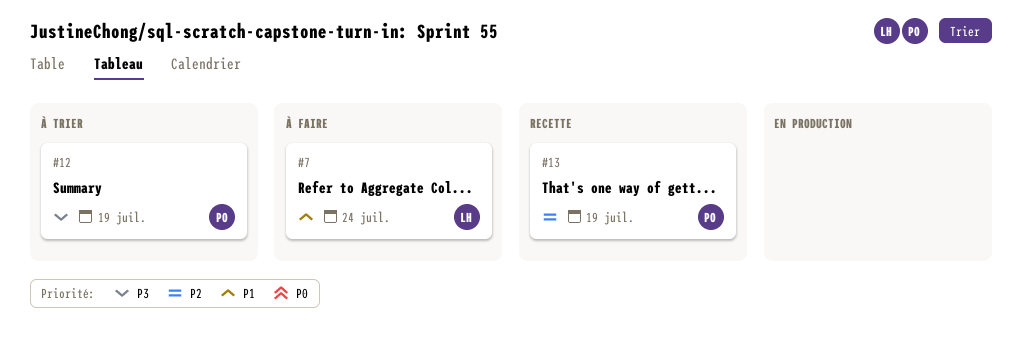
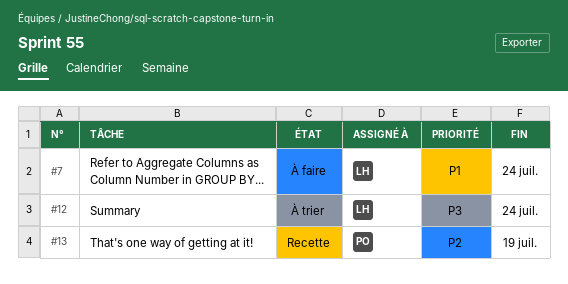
#12, owner: PO -> LH
#12, due: Jul 19 -> Jul 24

